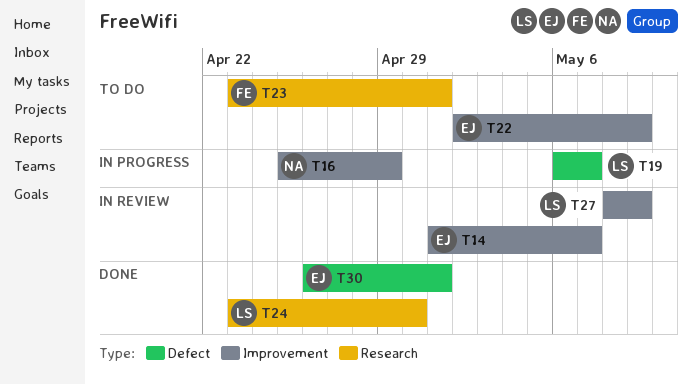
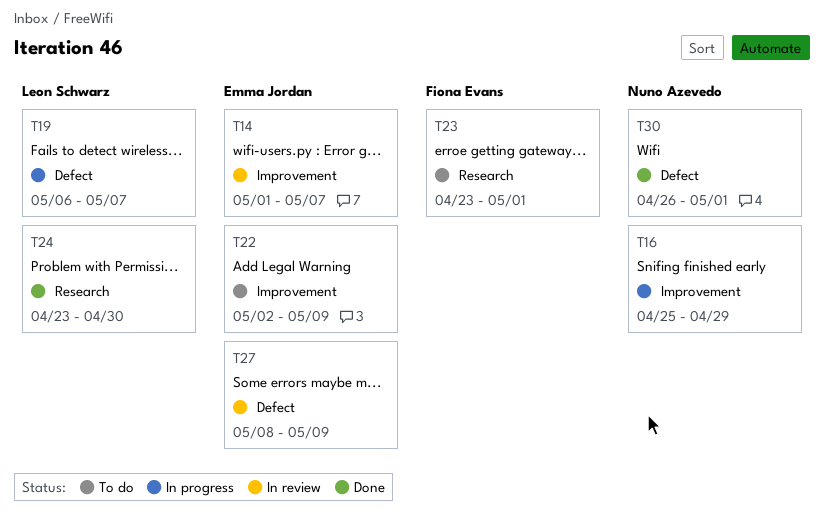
T27, owner: Leon Schwarz -> Emma Jordan
T27, label: Improvement -> Defect
T30, owner: Emma Jordan -> Nuno Azevedo

